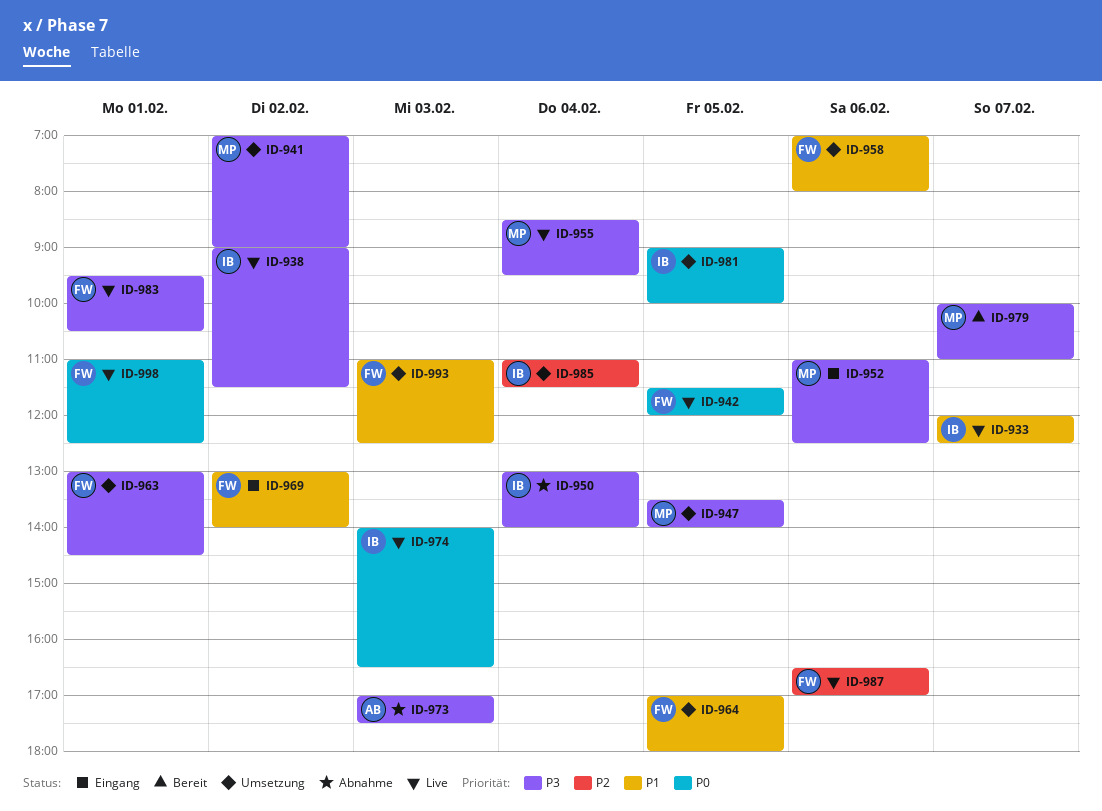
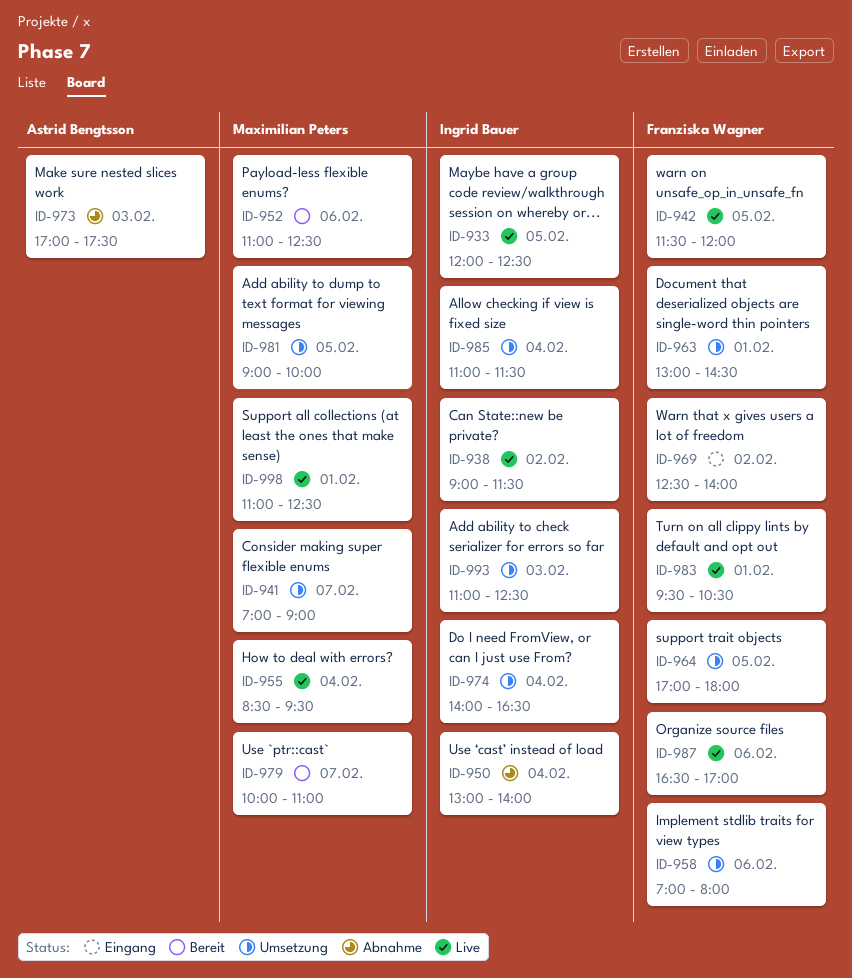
ID-933, day: Feb 7 -> Feb 5
ID-941, day: Feb 2 -> Feb 7
ID-947: present -> none
ID-952, status: Eingang -> Bereit
ID-969, begins: 13:00 -> 12:30
ID-974, status: Live -> Umsetzung
ID-974, day: Feb 3 -> Feb 4
ID-981, owner: Ingrid Bauer -> Maximilian Peters
ID-993, owner: Franziska Wagner -> Ingrid Bauer
ID-998, owner: Franziska Wagner -> Maximilian Peters

